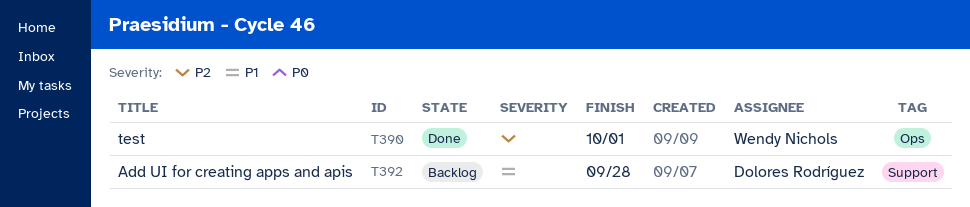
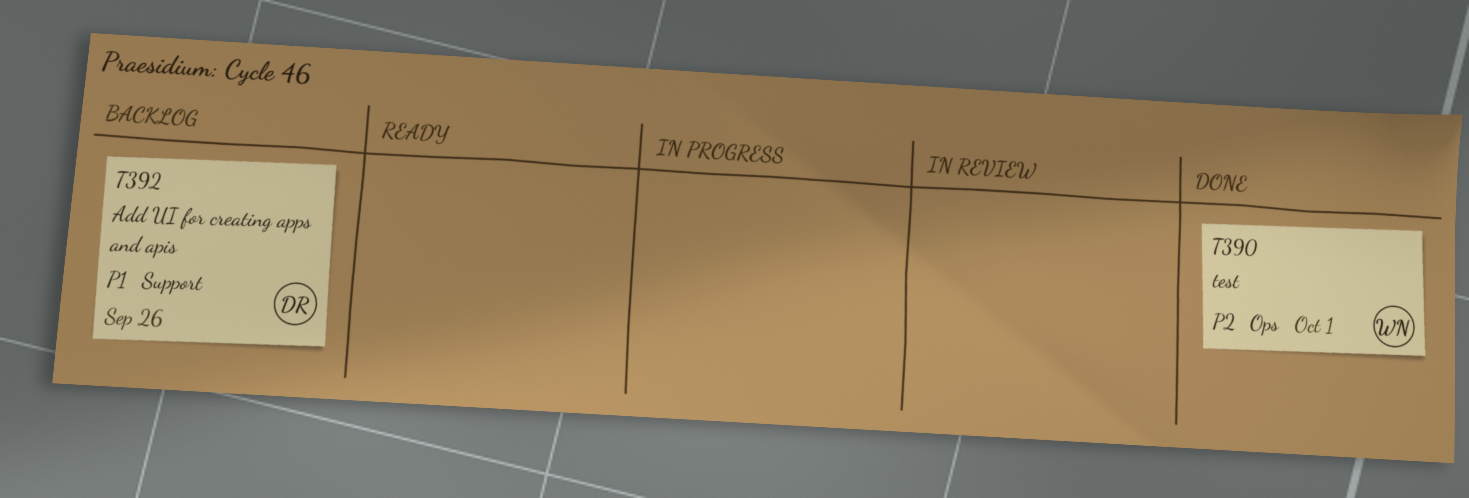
T392, due: Sep 28 -> Sep 26

